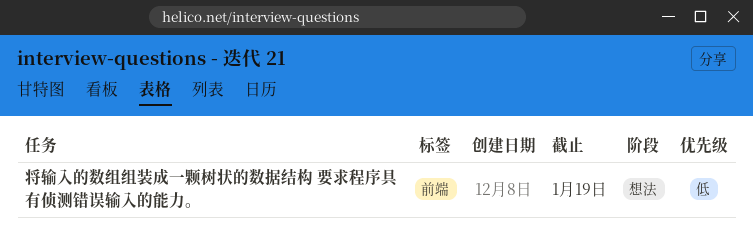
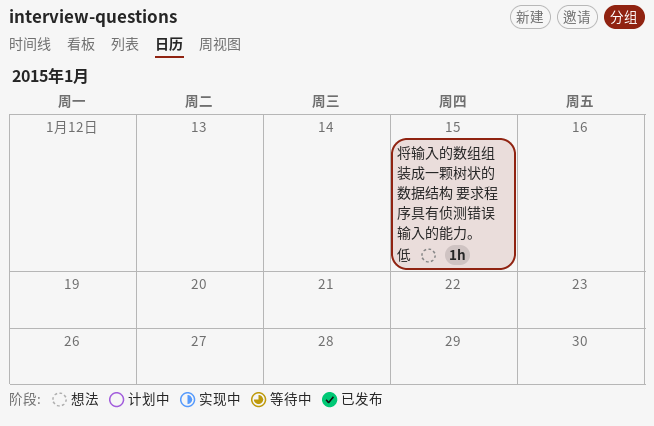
将输入的数组组装成一颗树状的数据结构 要求程序具有侦测错误输入的能力。, due: Jan 19 -> Jan 15

